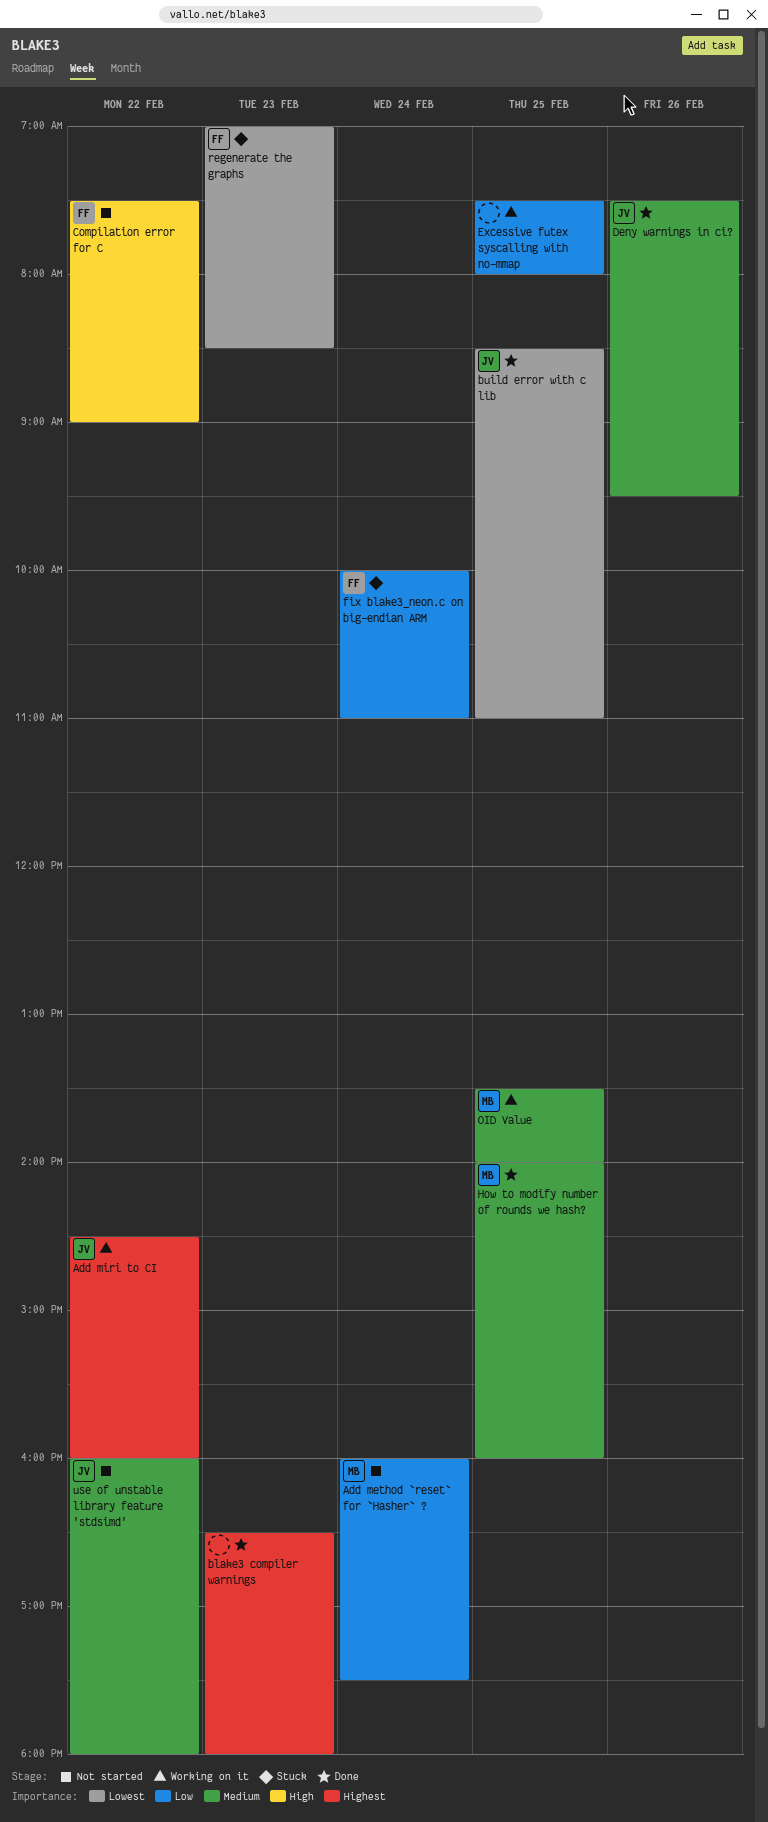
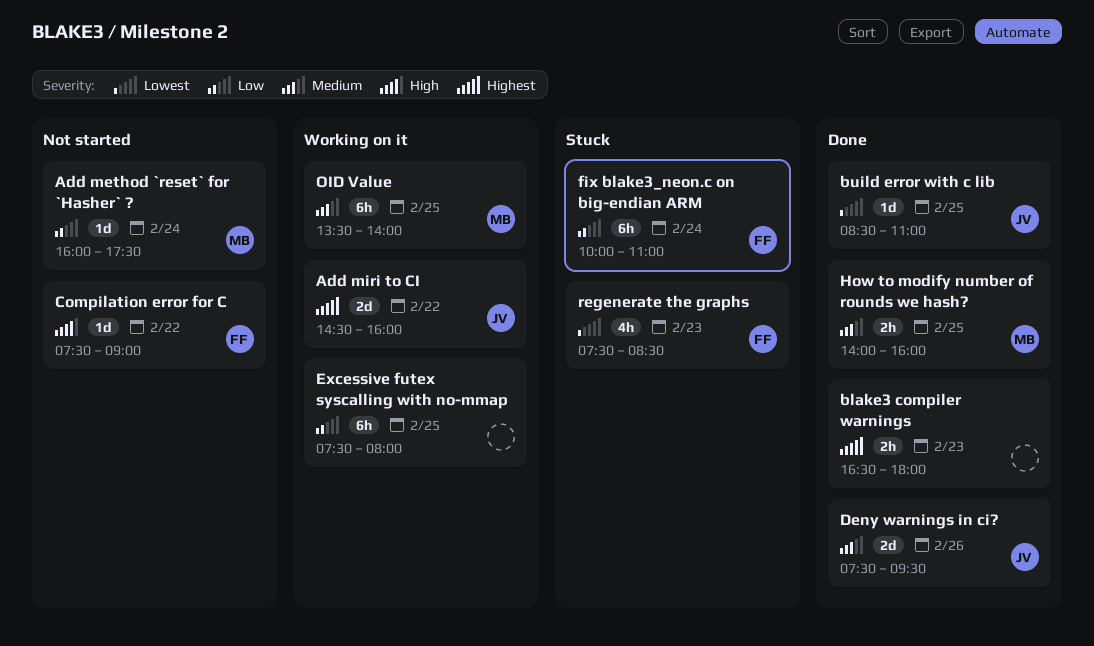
regenerate the graphs, begins: 07:00 -> 07:30
use of unstable library feature 'stdsimd': present -> none

